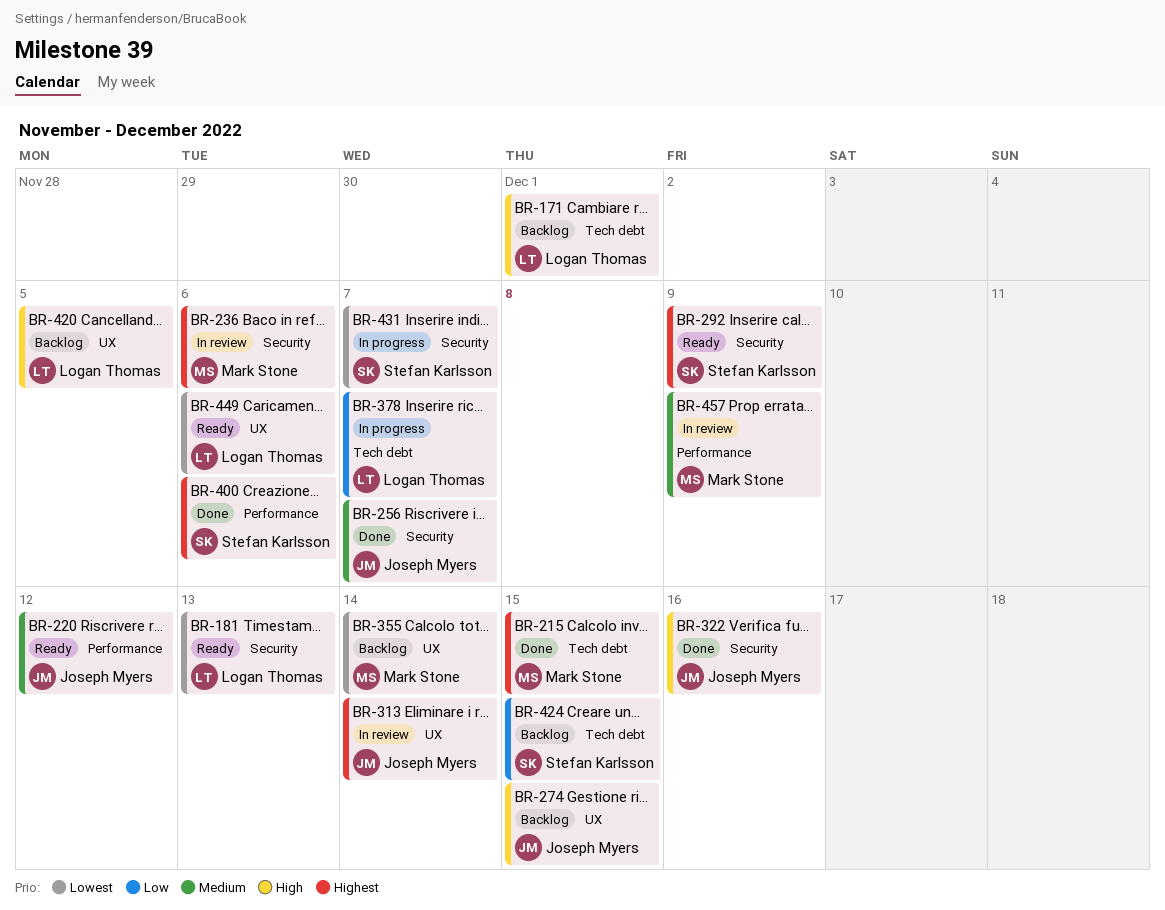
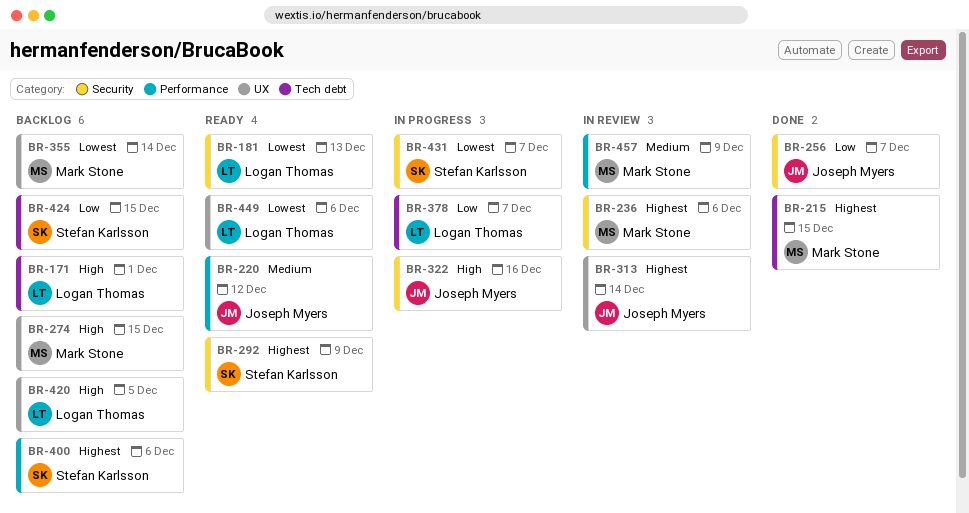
BR-256, priority: Medium -> Low
BR-274, owner: Joseph Myers -> Mark Stone
BR-322, status: Done -> In progress
BR-400, status: Done -> Backlog

